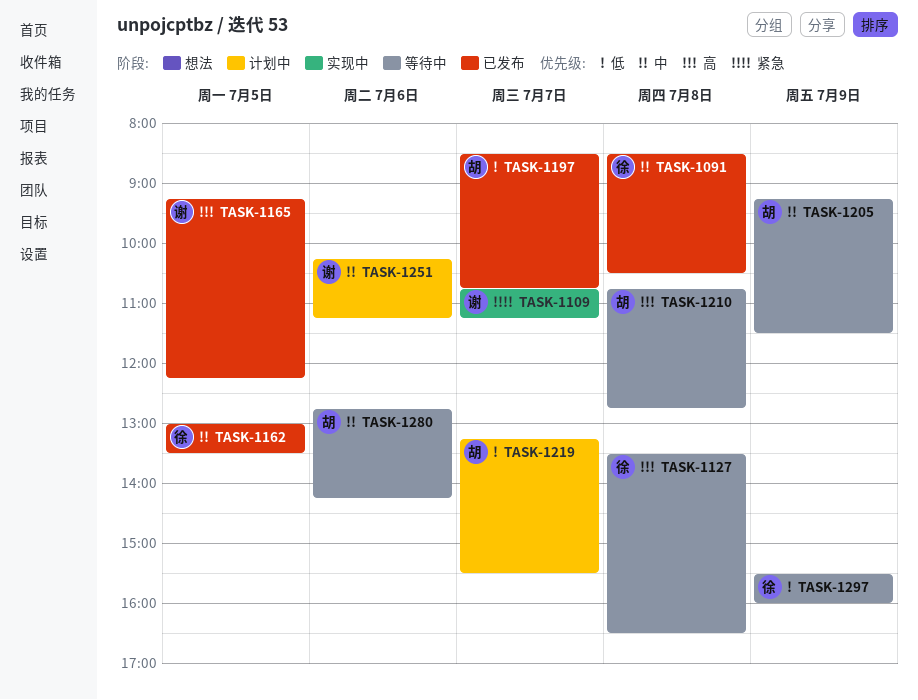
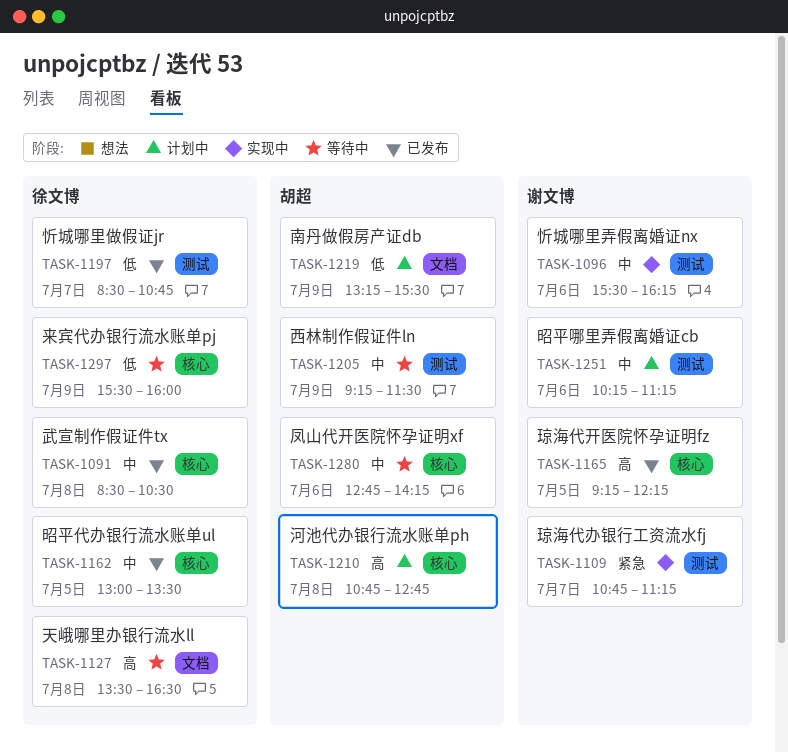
TASK-1096: none -> present
TASK-1197, owner: 胡超 -> 徐文博
TASK-1210, status: 等待中 -> 计划中
TASK-1219, day: Jul 7 -> Jul 9

